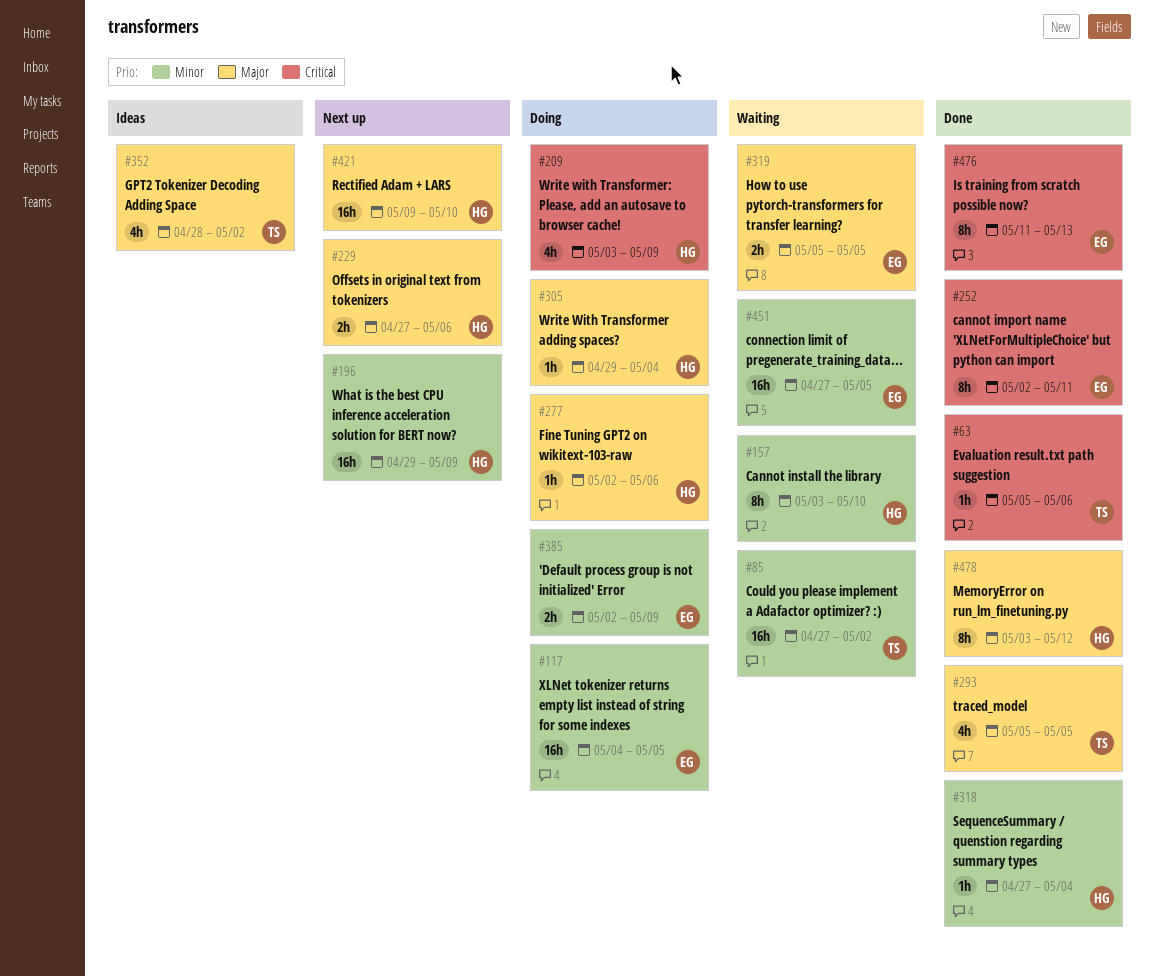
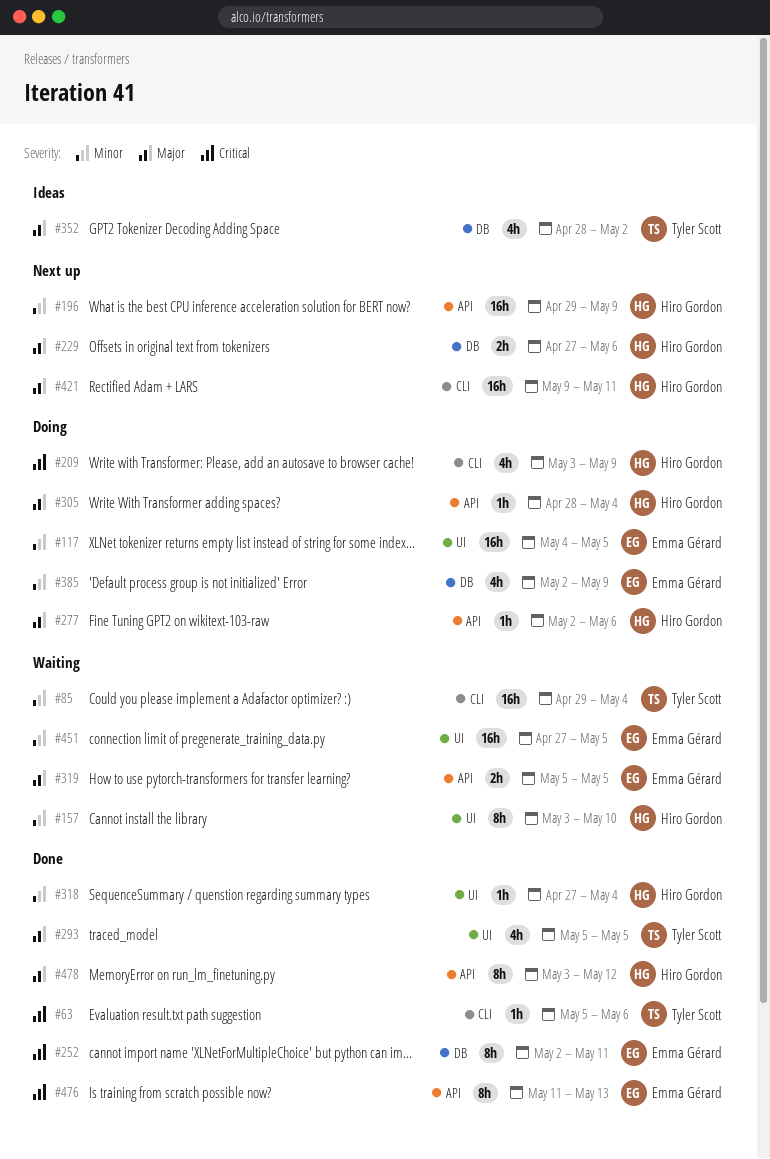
#85, start: Apr 27 -> Apr 29
#85, due: May 2 -> May 4
#305, start: Apr 29 -> Apr 28
#385, estimate: 2h -> 4h
#421, due: May 10 -> May 11

